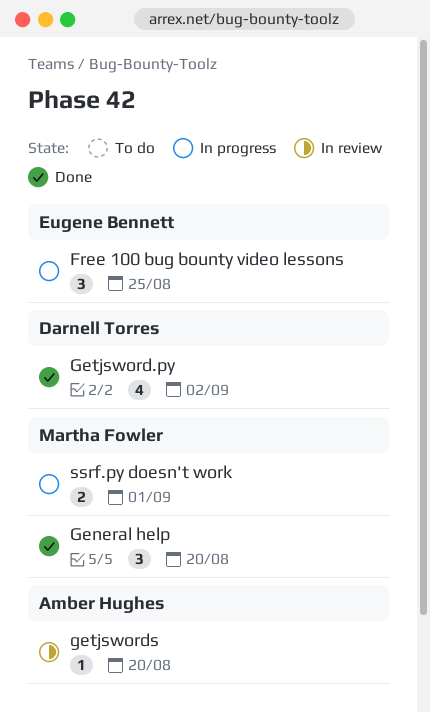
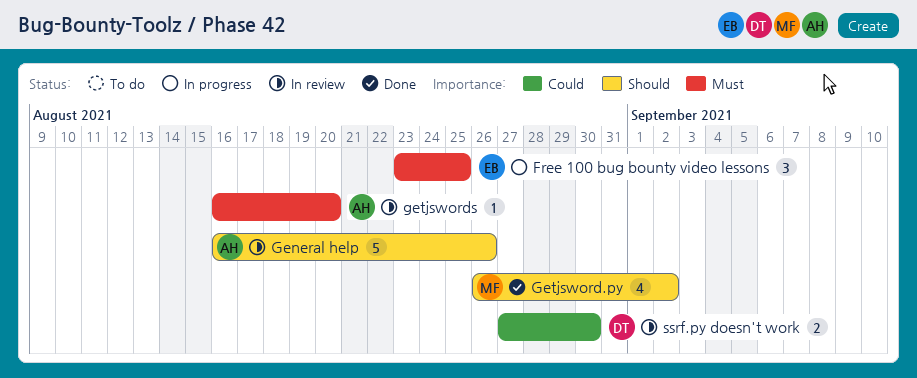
General help, status: Done -> In review
General help, owner: Martha Fowler -> Amber Hughes
General help, estimate: 3 -> 5
General help, due: Aug 20 -> Aug 26
Getjsword.py, owner: Darnell Torres -> Martha Fowler
ssrf.py doesn't work, status: In progress -> In review
ssrf.py doesn't work, owner: Martha Fowler -> Darnell Torres
ssrf.py doesn't work, due: Sep 1 -> Aug 30

